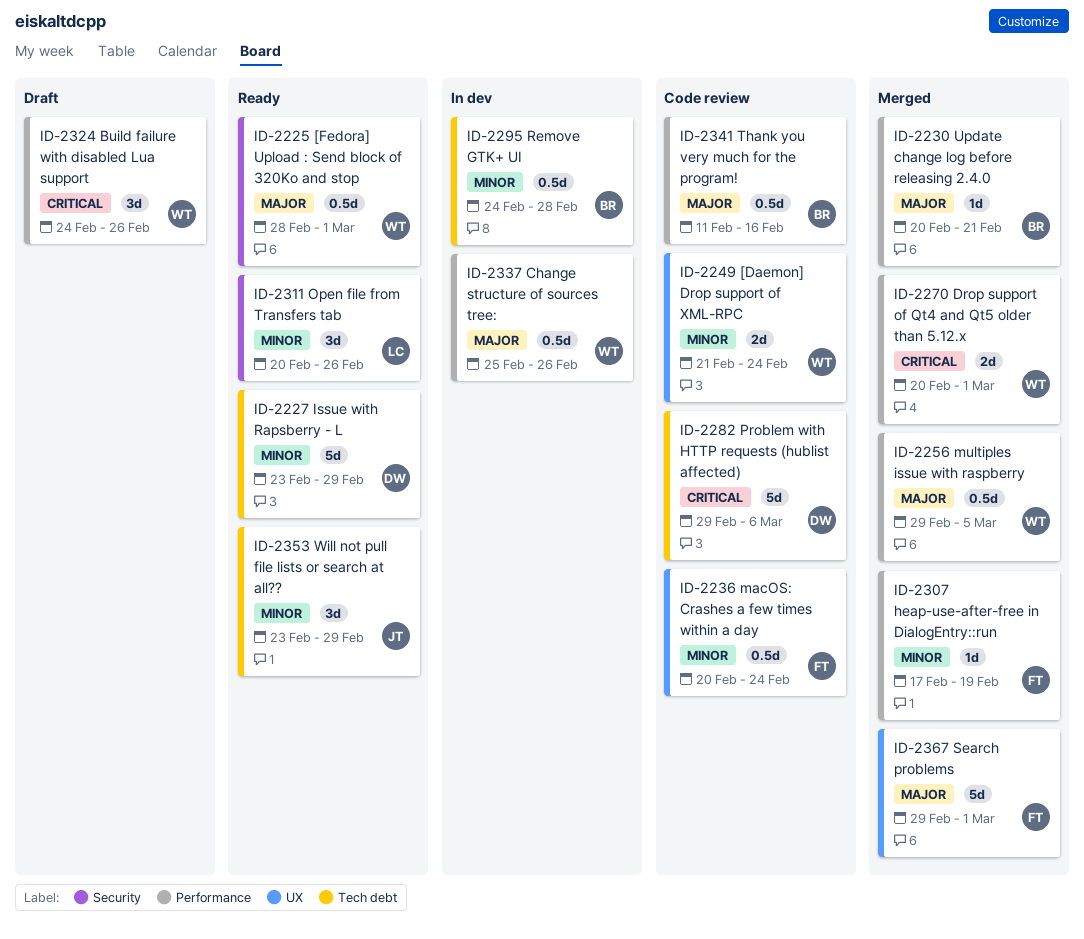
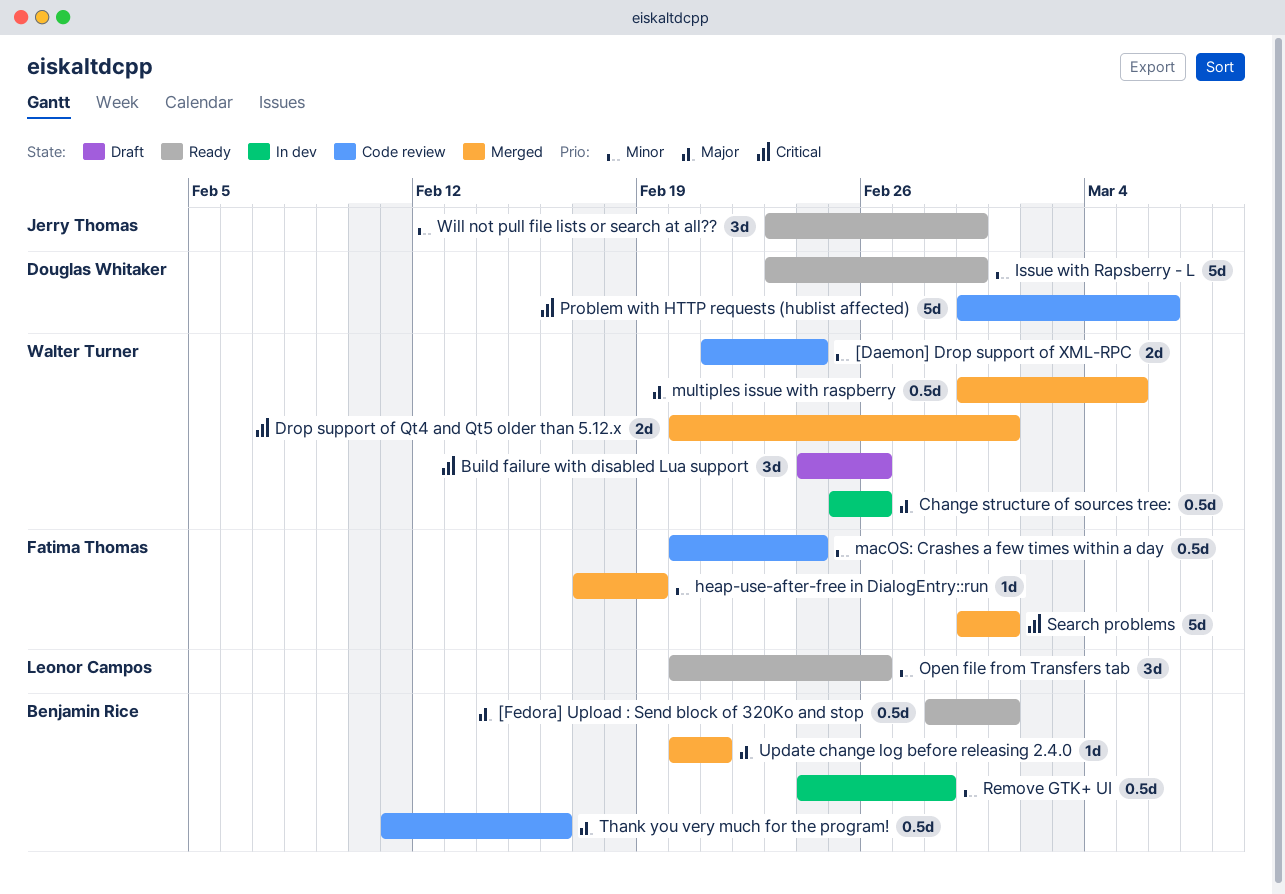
[Fedora] Upload : Send block of 320Ko and stop, owner: Walter Turner -> Benjamin Rice
Search problems, priority: Major -> Critical

